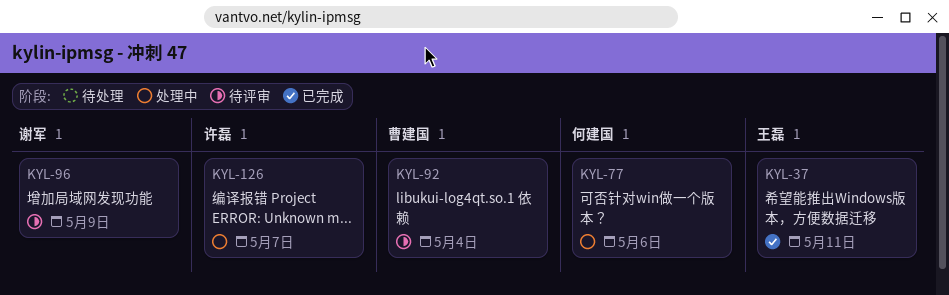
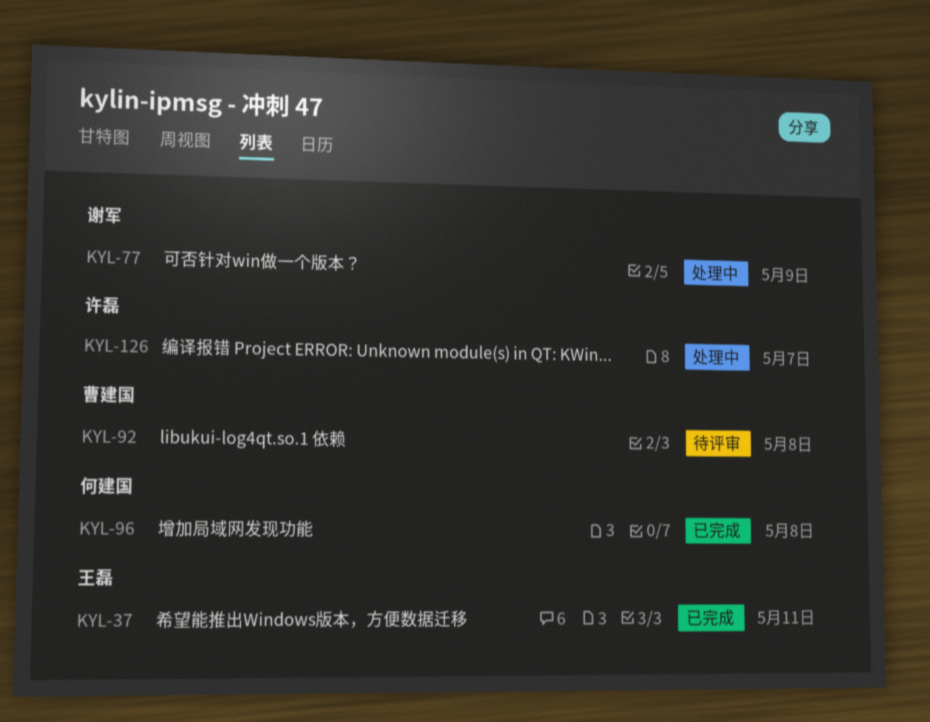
KYL-77, owner: 何建国 -> 谢军
KYL-77, due: May 6 -> May 9
KYL-92, due: May 4 -> May 8
KYL-96, status: 待评审 -> 已完成
KYL-96, owner: 谢军 -> 何建国
KYL-96, due: May 9 -> May 8

